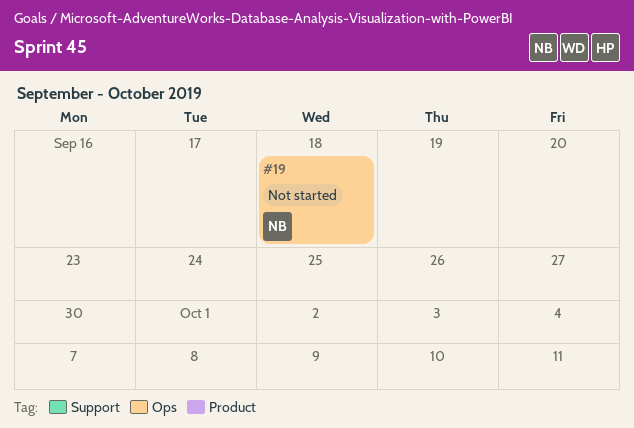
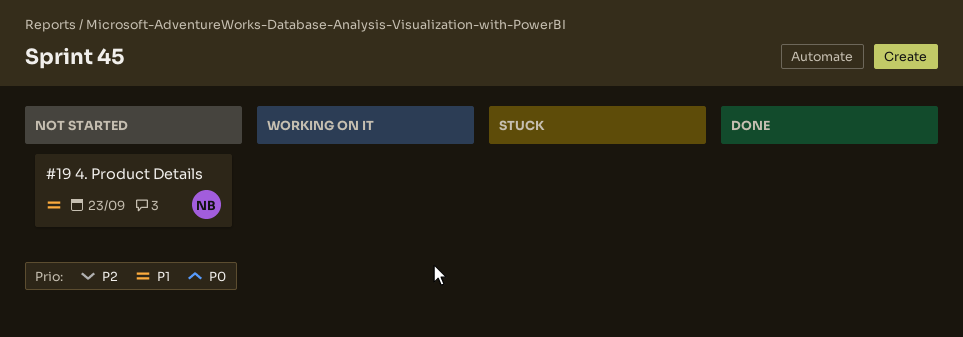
#19, due: Sep 18 -> Sep 23

